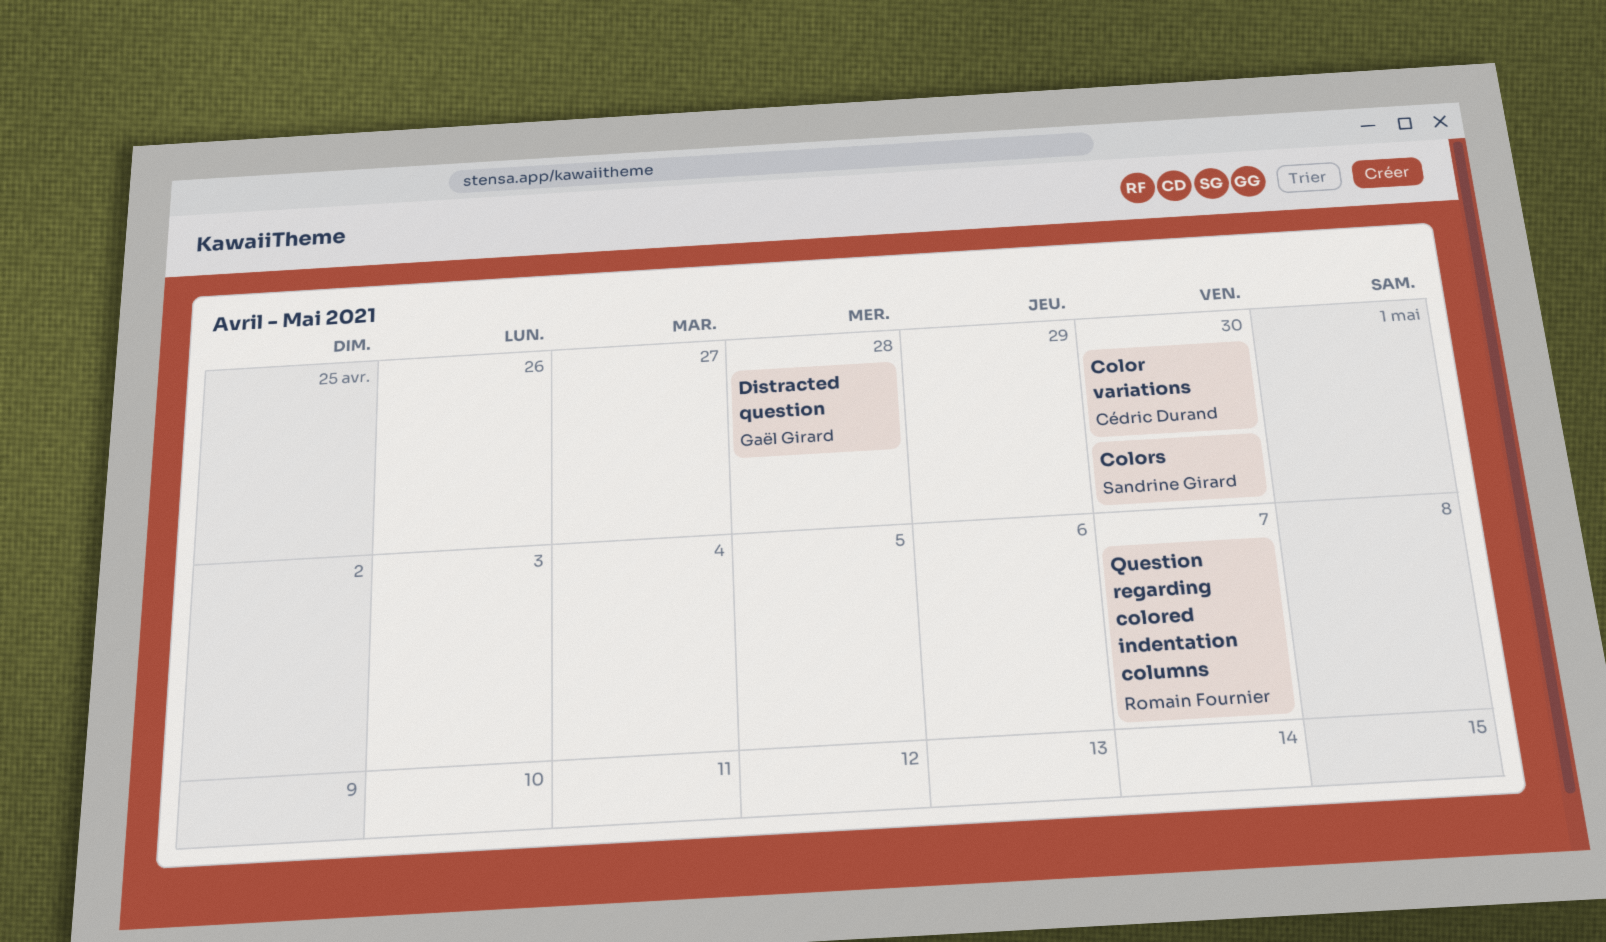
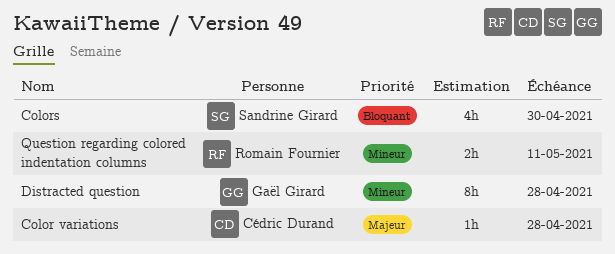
Color variations, due: Apr 30 -> Apr 28
Question regarding colored indentation columns, due: May 7 -> May 11

